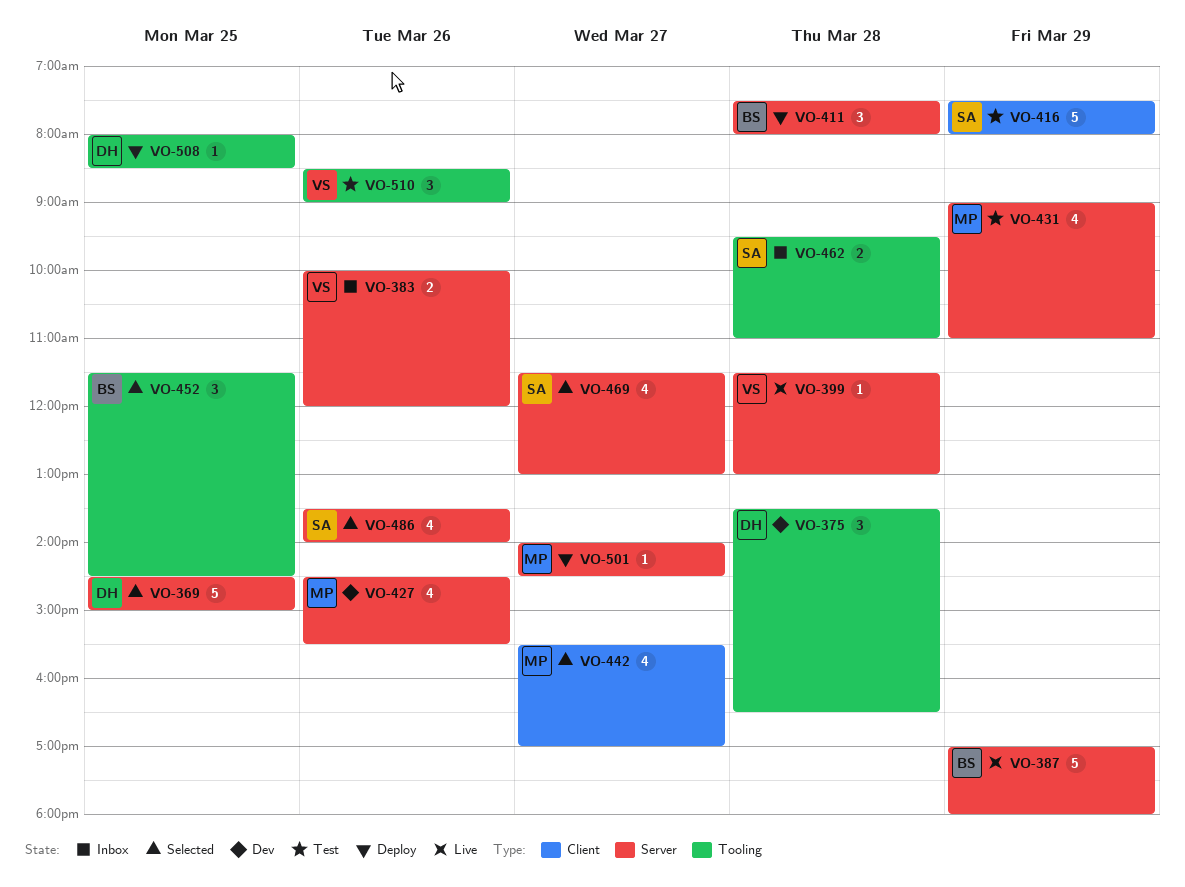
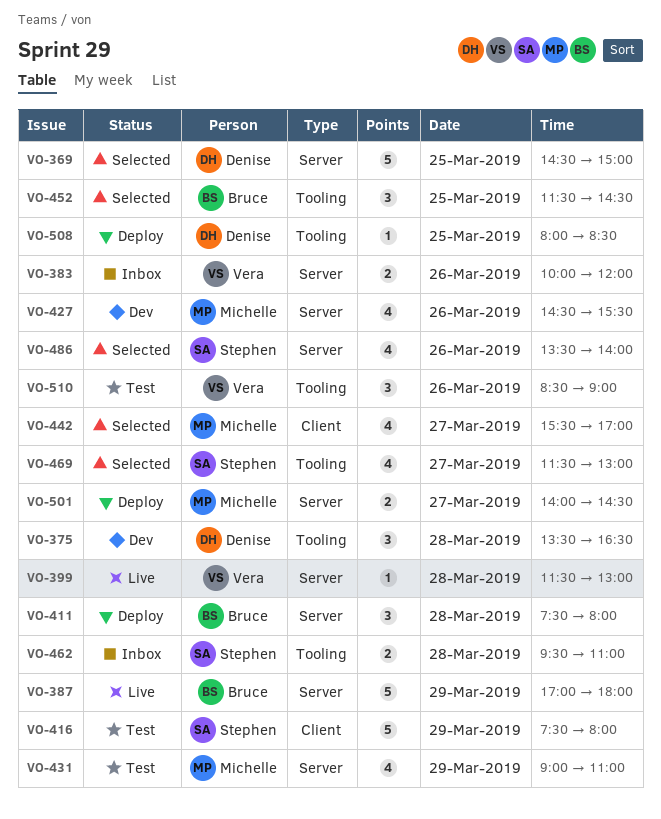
VO-469, label: Server -> Tooling
VO-501, estimate: 1 -> 2

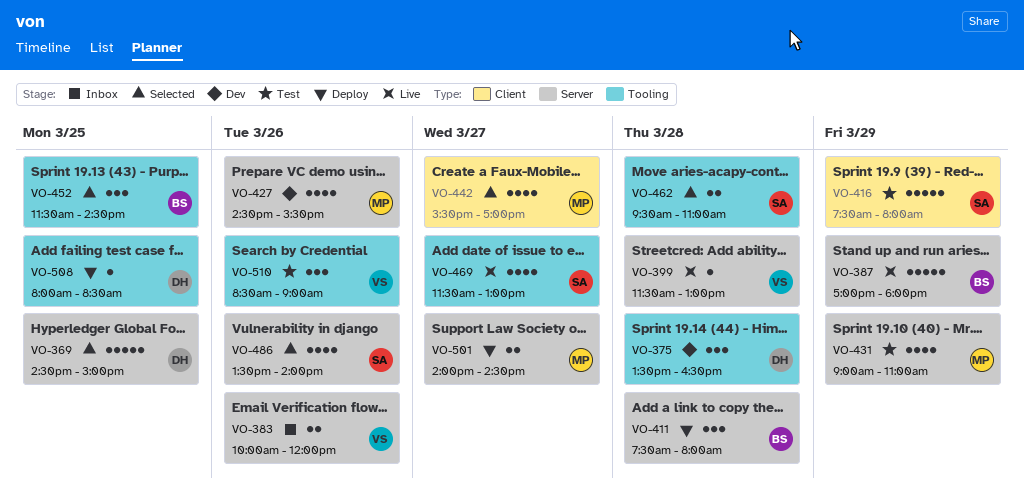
VO-462, status: Inbox -> Selected
VO-469, status: Selected -> Live

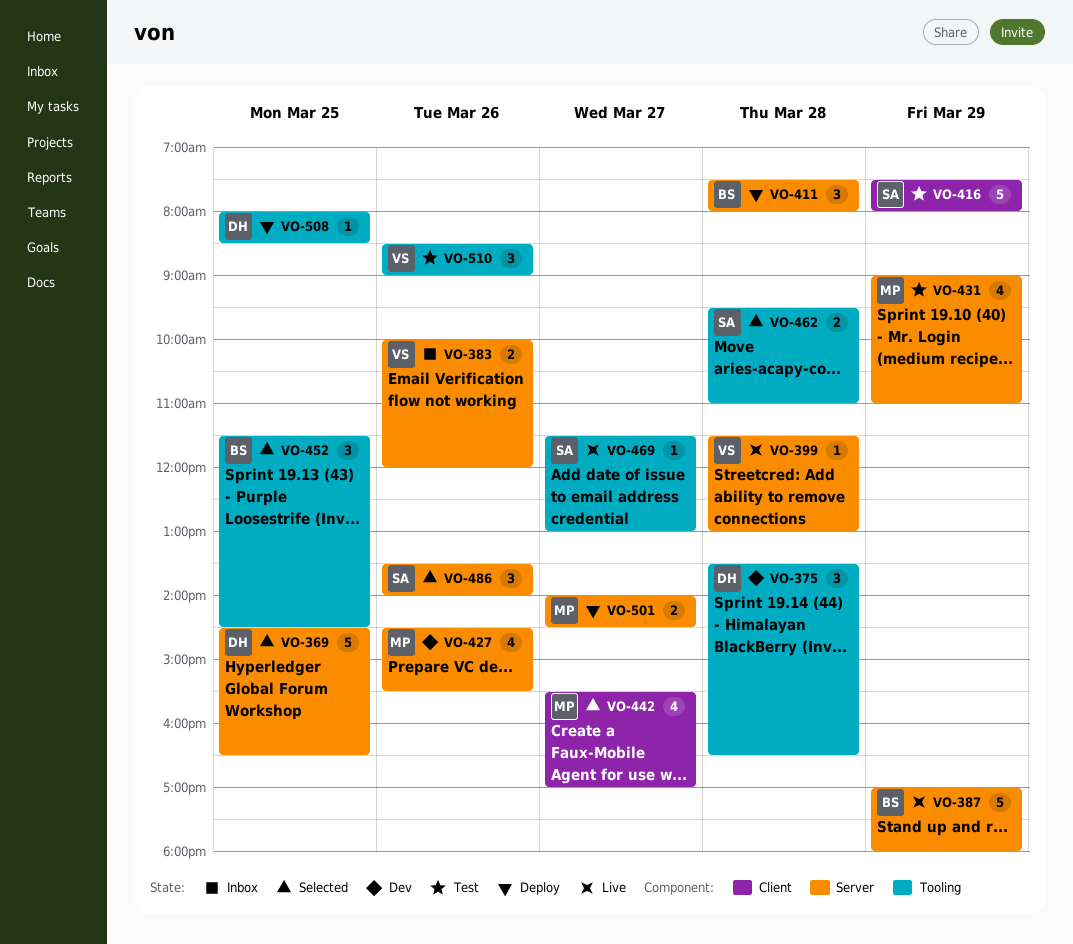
VO-369, ends: 15:00 -> 16:30
VO-469, estimate: 4 -> 1
VO-486, estimate: 4 -> 3

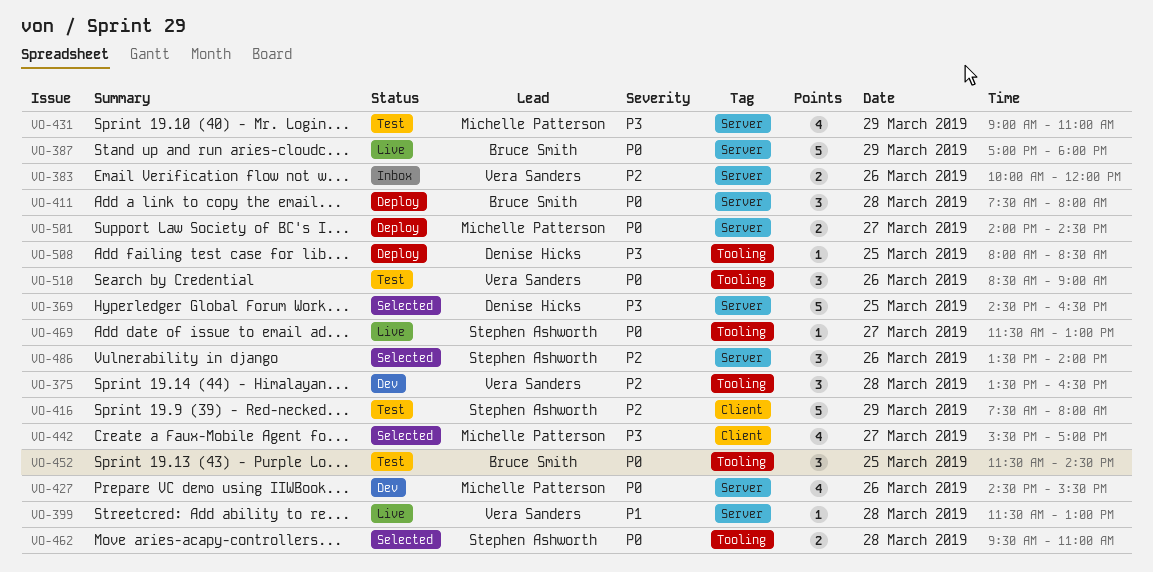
VO-375, owner: Denise Hicks -> Vera Sanders
VO-452, status: Selected -> Test

